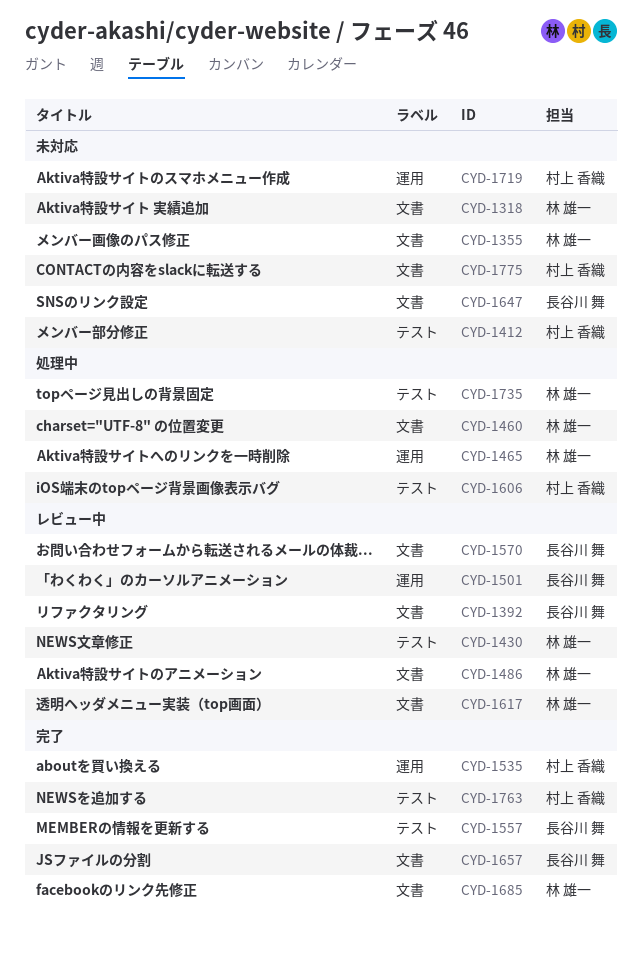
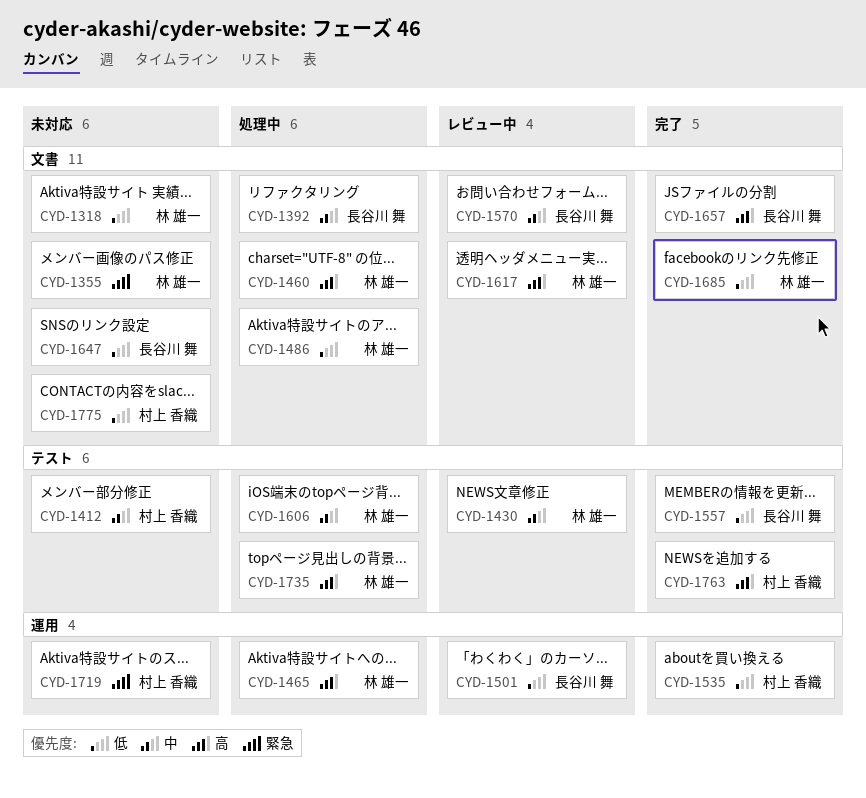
CYD-1392, status: レビュー中 -> 処理中
CYD-1486, status: レビュー中 -> 処理中
CYD-1606, owner: 村上 香織 -> 林 雄一

